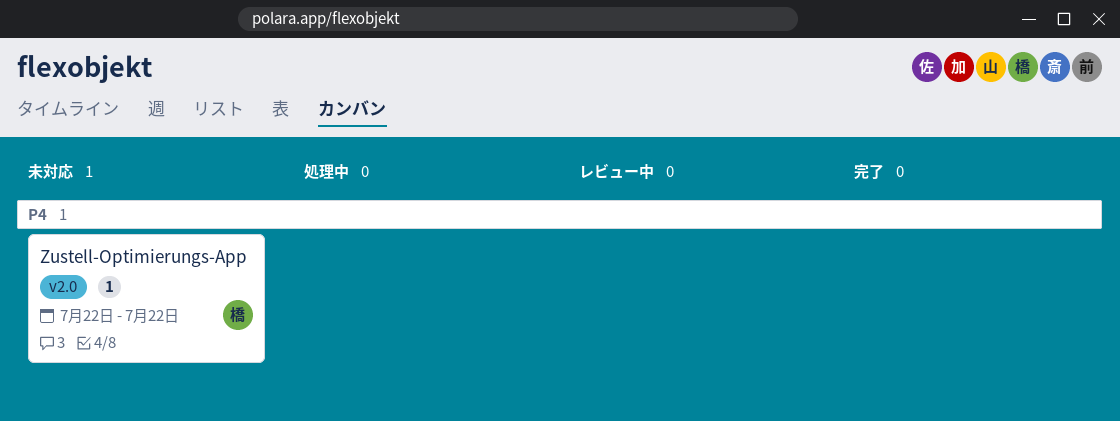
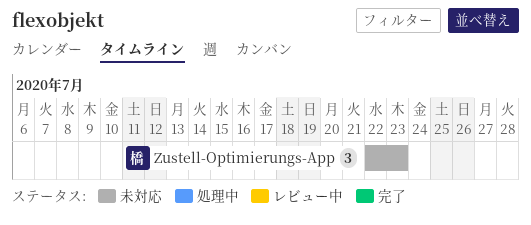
Zustell-Optimierungs-App, estimate: 1 -> 3
Zustell-Optimierungs-App, due: Jul 22 -> Jul 23

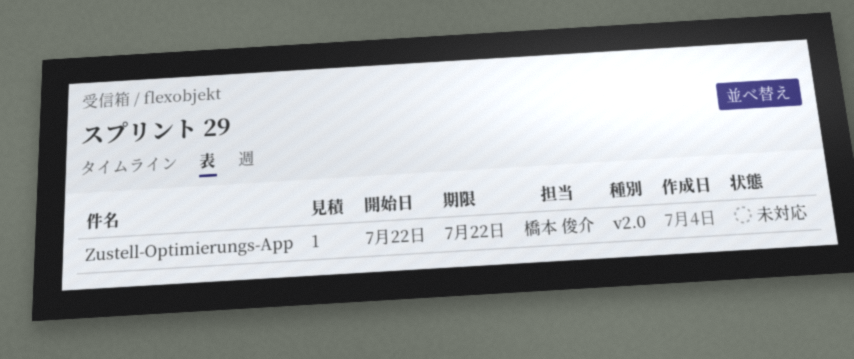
Zustell-Optimierungs-App, estimate: 3 -> 1
Zustell-Optimierungs-App, due: Jul 23 -> Jul 22

